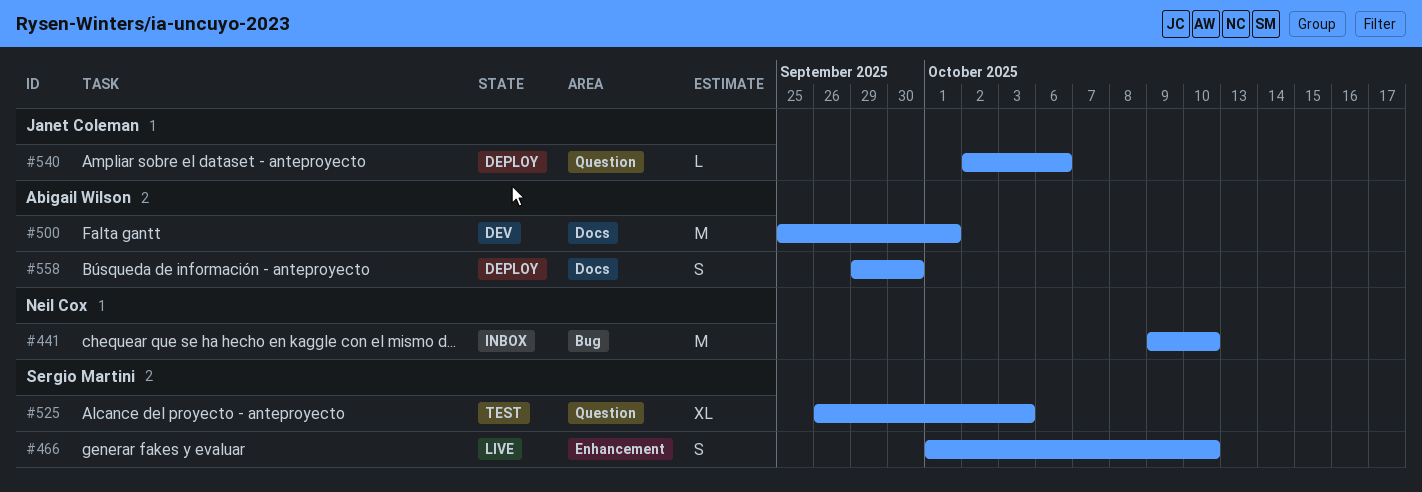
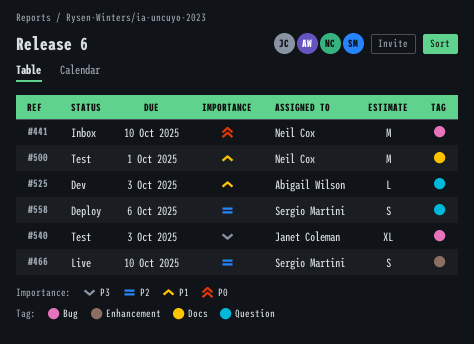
#500, status: Dev -> Test
#500, owner: Abigail Wilson -> Neil Cox
#525, status: Test -> Dev
#525, owner: Sergio Martini -> Abigail Wilson
#525, estimate: XL -> L
#540, status: Deploy -> Test
#540, label: Question -> Bug
#540, estimate: L -> XL
#540, due: Oct 6 -> Oct 3
#558, owner: Abigail Wilson -> Sergio Martini
#558, label: Docs -> Question
#558, due: Sep 30 -> Oct 6

